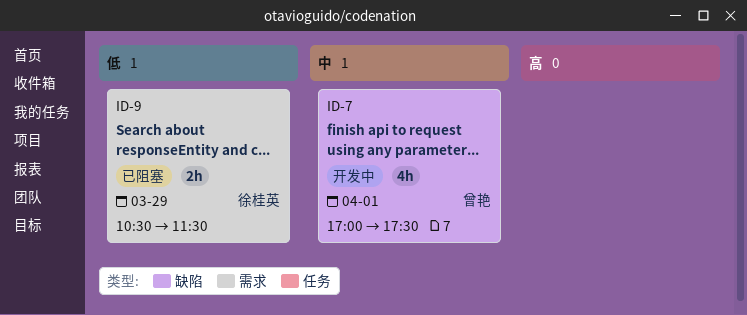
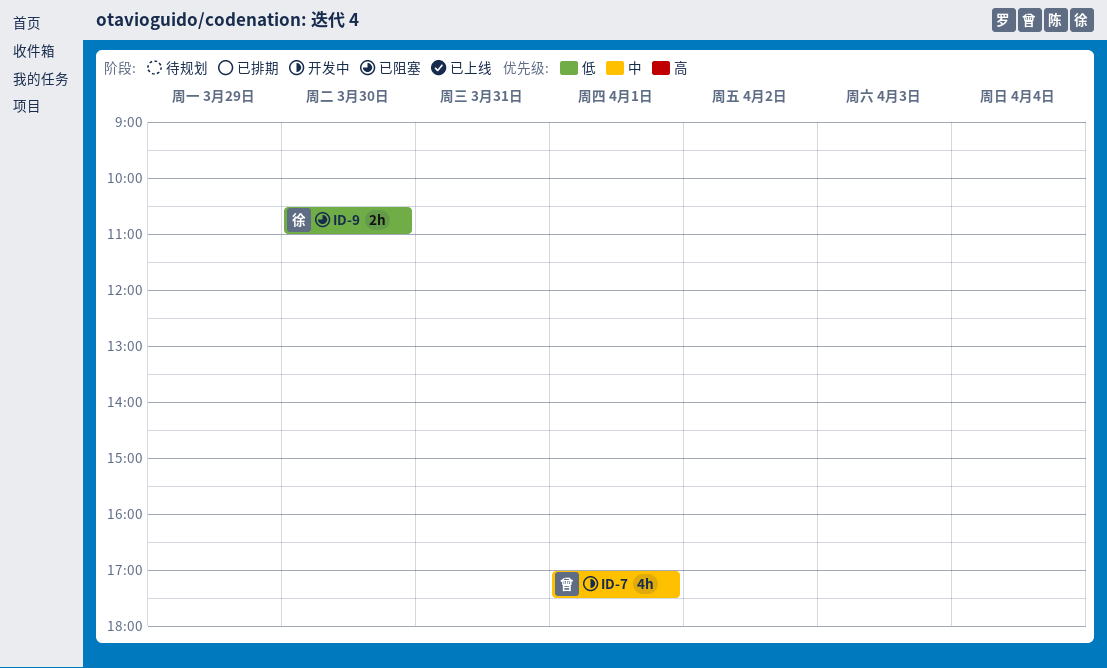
ID-9, day: Mar 29 -> Mar 30
ID-9, ends: 11:30 -> 11:00

